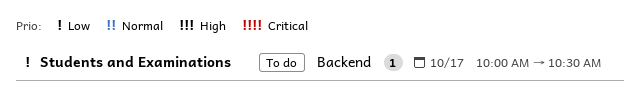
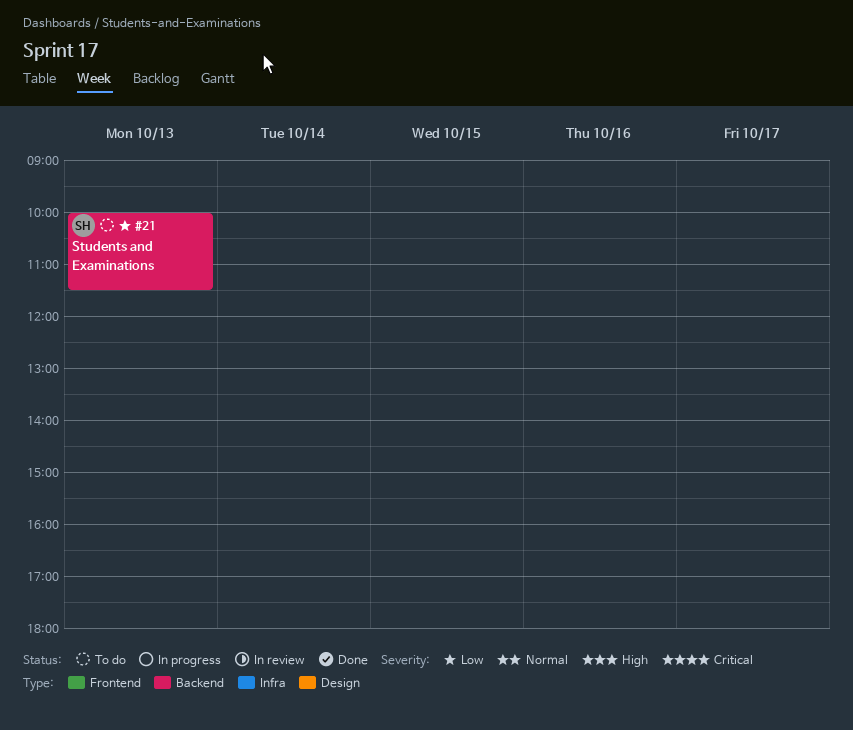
Students and Examinations, day: Oct 17 -> Oct 13
Students and Examinations, ends: 10:30 -> 11:30

